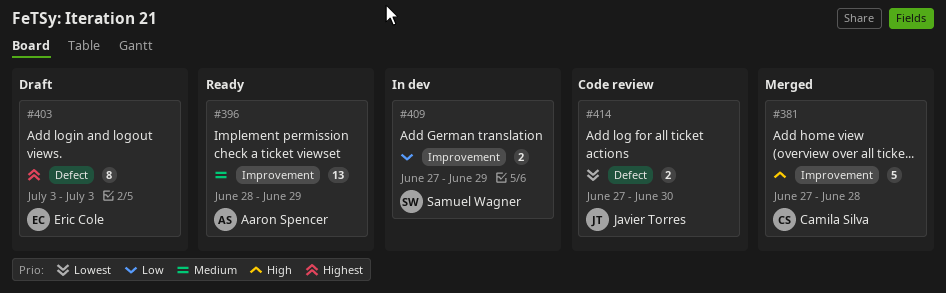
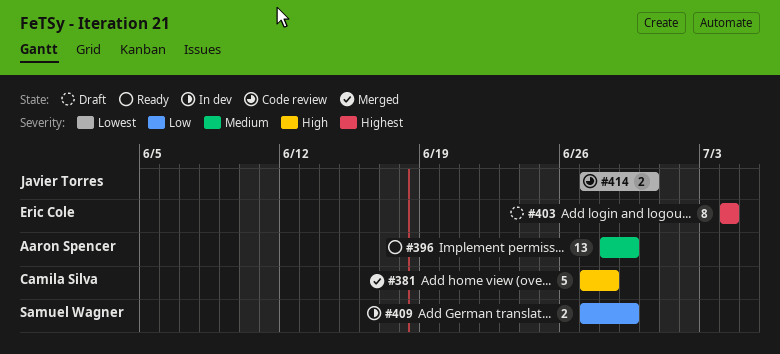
#403, start: Jul 3 -> Jul 4
#403, due: Jul 3 -> Jul 4

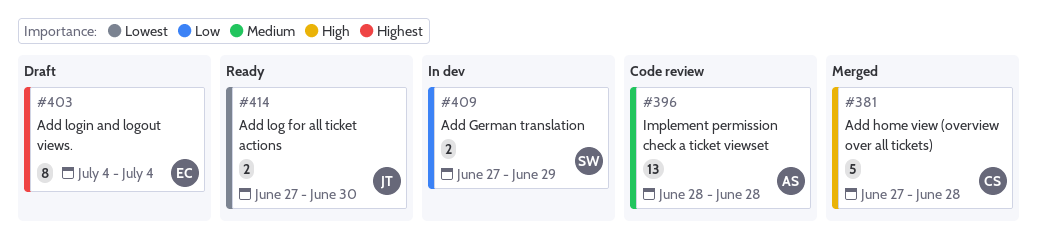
#396, status: Ready -> Code review
#396, due: Jun 29 -> Jun 28
#414, status: Code review -> Ready

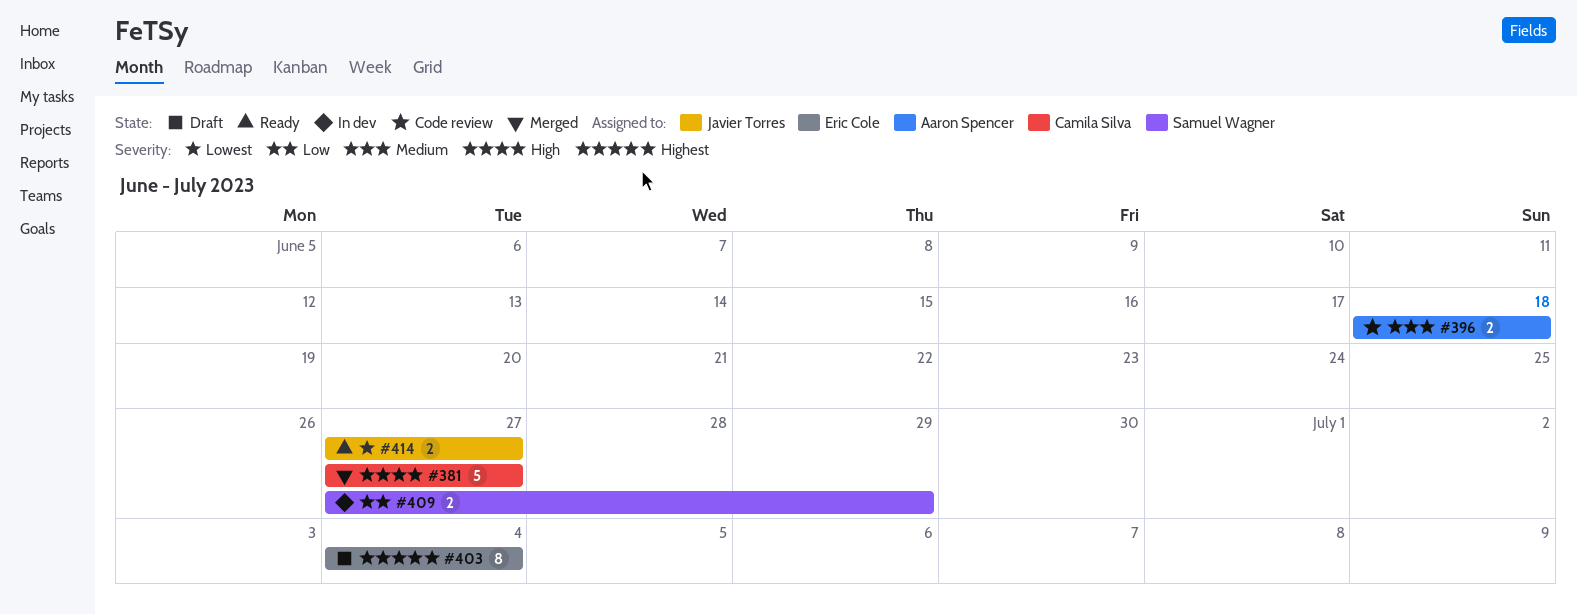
#381, due: Jun 28 -> Jun 27
#396, estimate: 13 -> 2
#396, start: Jun 28 -> Jun 18
#396, due: Jun 28 -> Jun 18
#414, due: Jun 30 -> Jun 27

